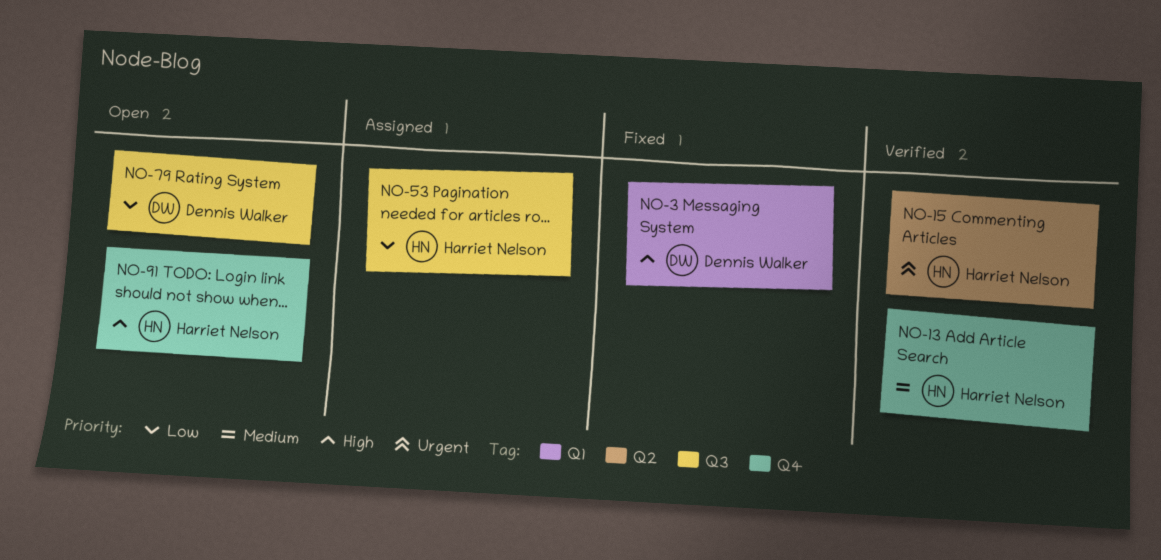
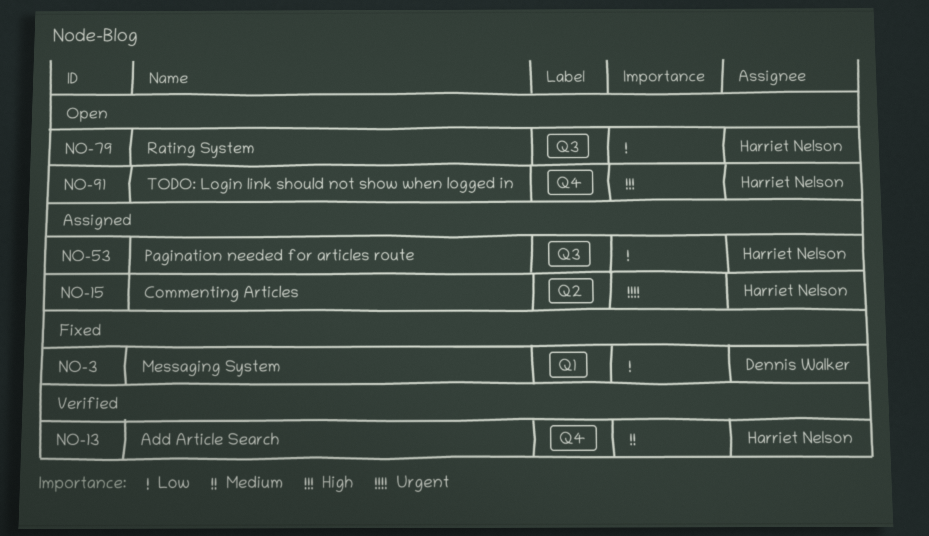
NO-3, priority: High -> Low
NO-15, status: Verified -> Assigned
NO-79, owner: Dennis Walker -> Harriet Nelson

